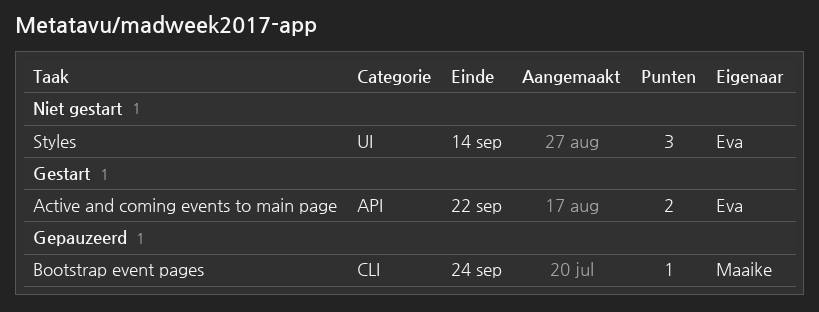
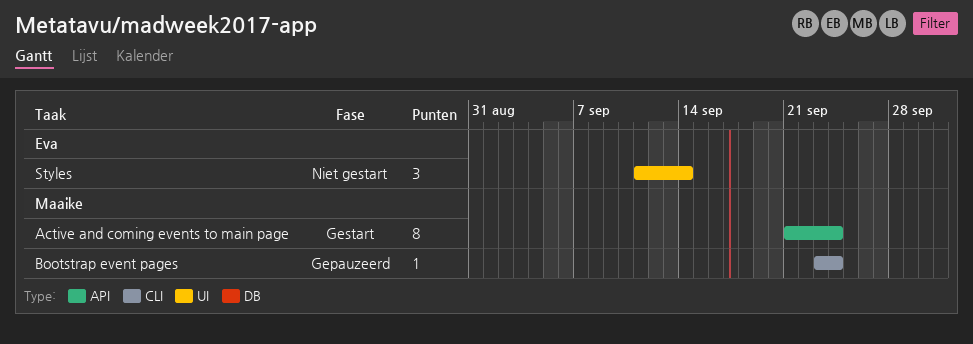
Active and coming events to main page, owner: Eva -> Maaike
Active and coming events to main page, estimate: 2 -> 8
Active and coming events to main page, due: Sep 22 -> Sep 24

